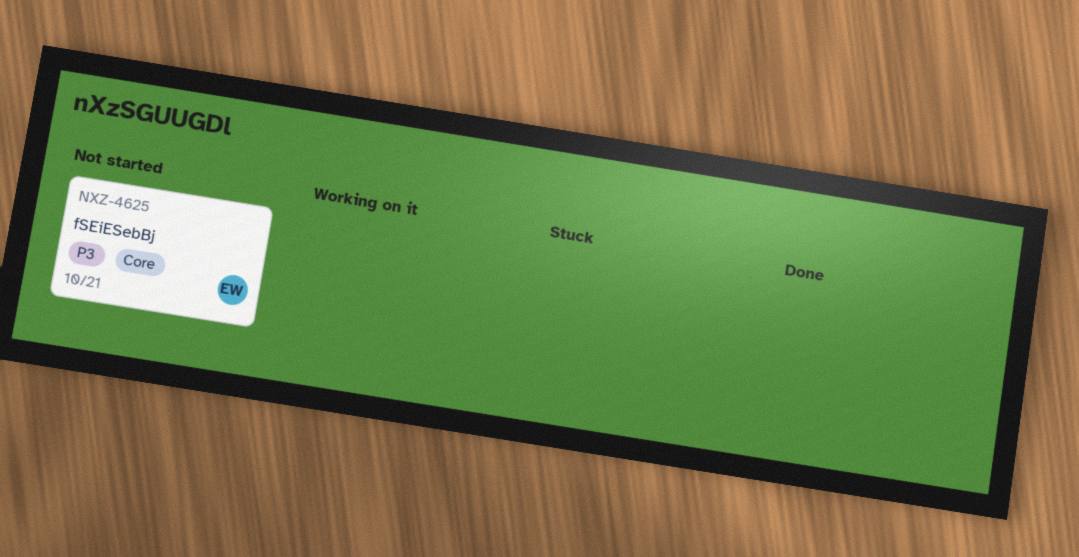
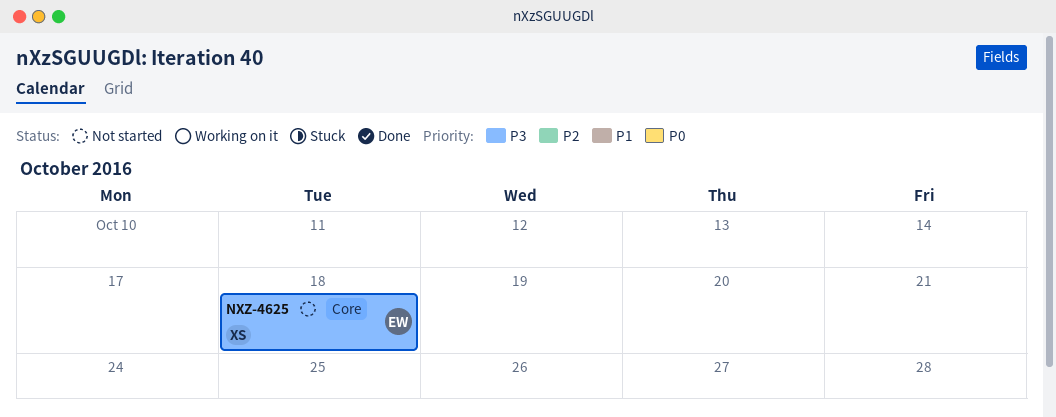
NXZ-4625, due: Oct 21 -> Oct 18

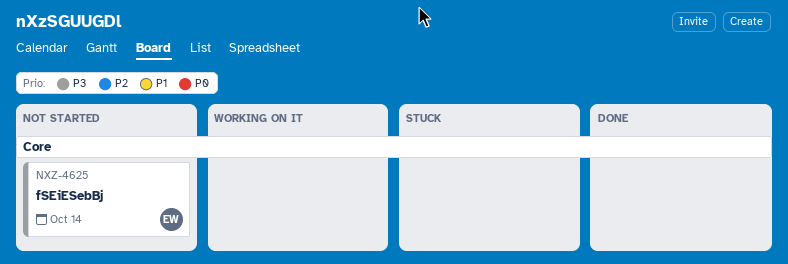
NXZ-4625, due: Oct 18 -> Oct 14

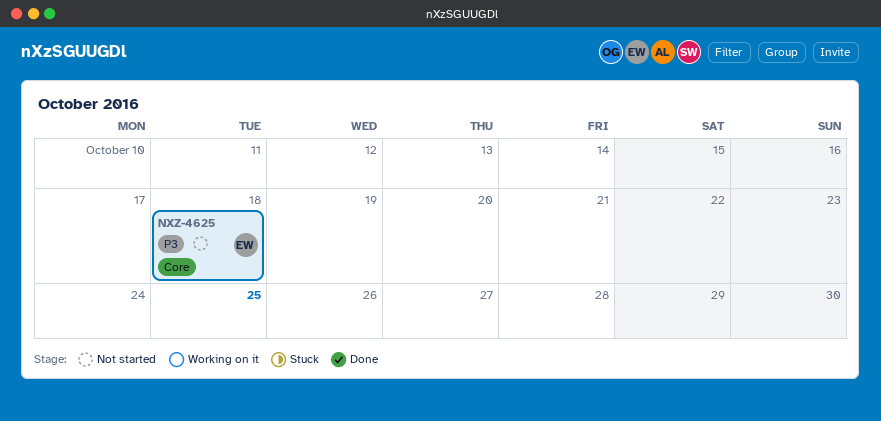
NXZ-4625, due: Oct 14 -> Oct 18

